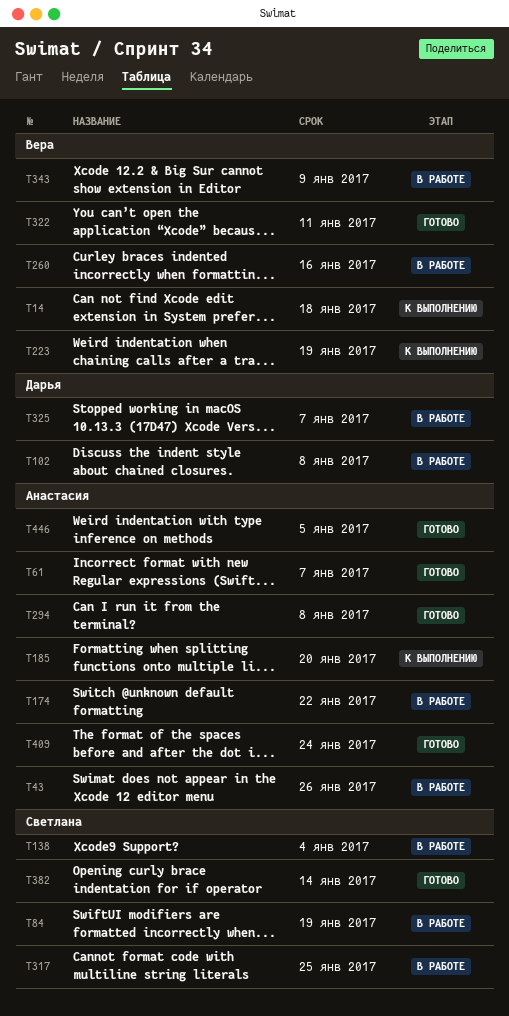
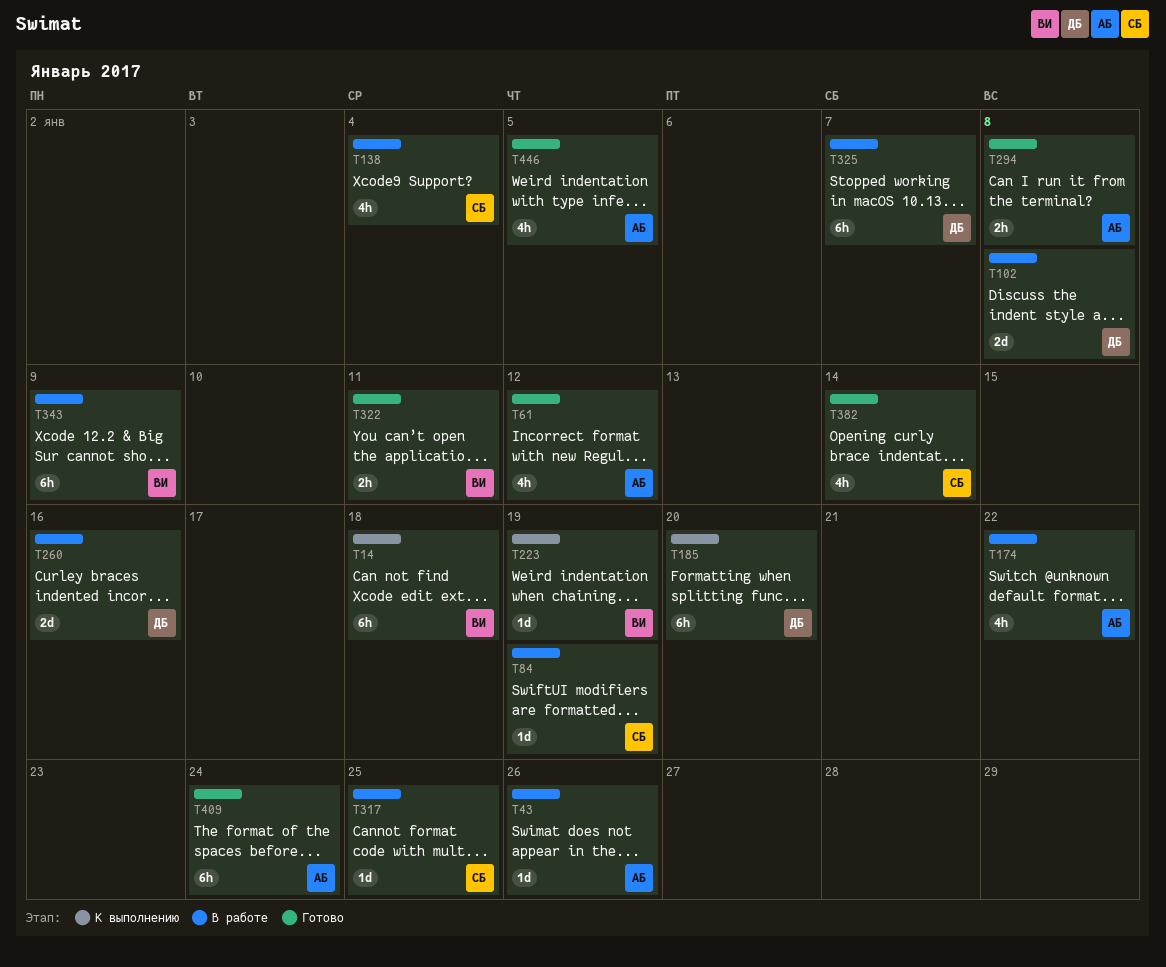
T61, due: Jan 7 -> Jan 12
T185, owner: Анастасия -> Дарья
T260, owner: Вера -> Дарья

